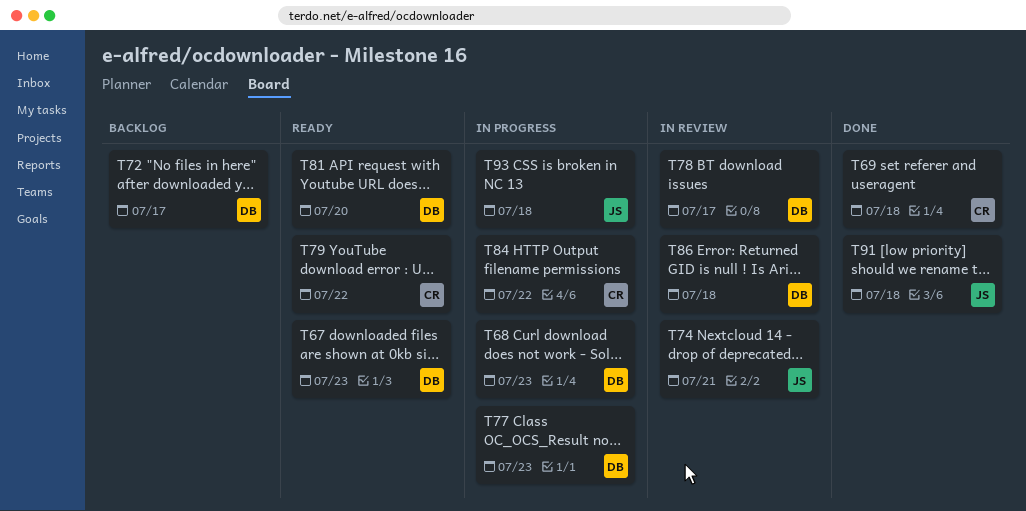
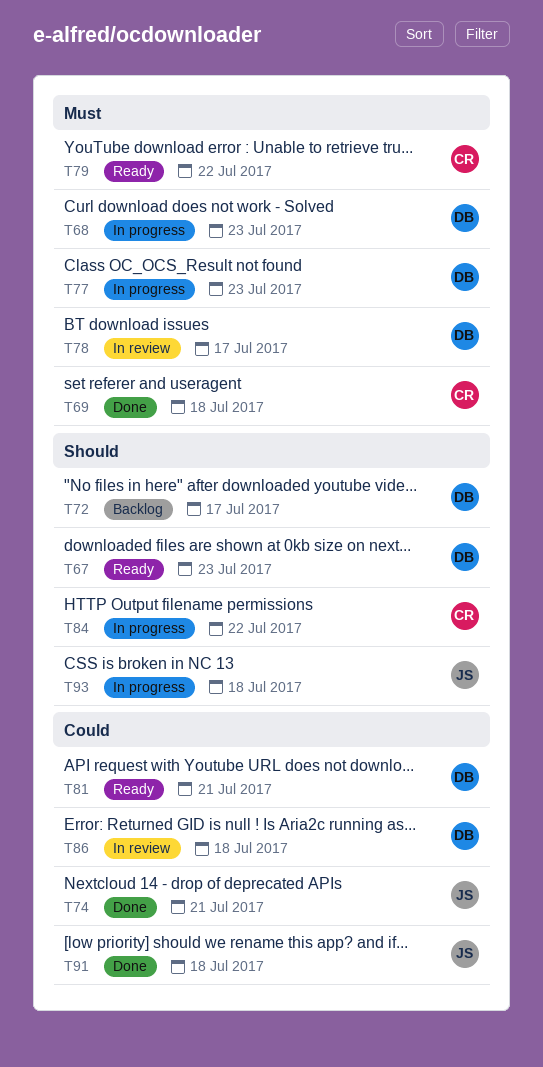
T74, status: In review -> Done
T81, due: Jul 20 -> Jul 21

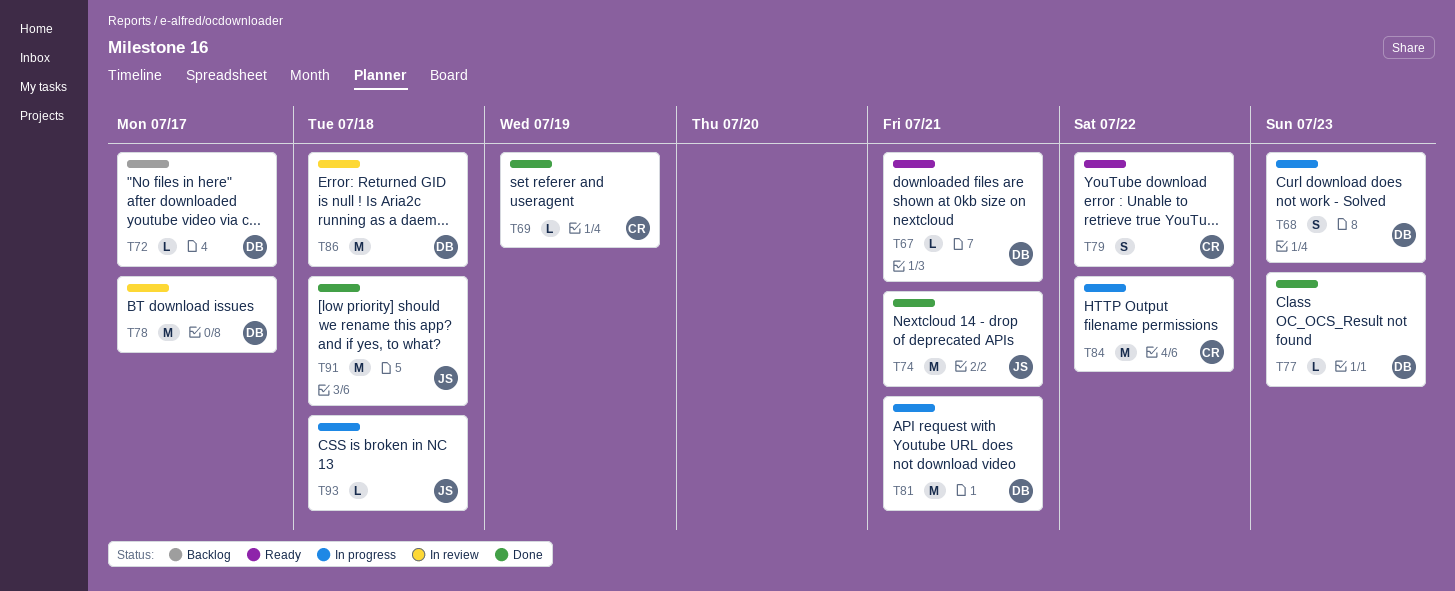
T67, due: Jul 23 -> Jul 21
T69, due: Jul 18 -> Jul 19
T77, status: In progress -> Done
T81, status: Ready -> In progress

